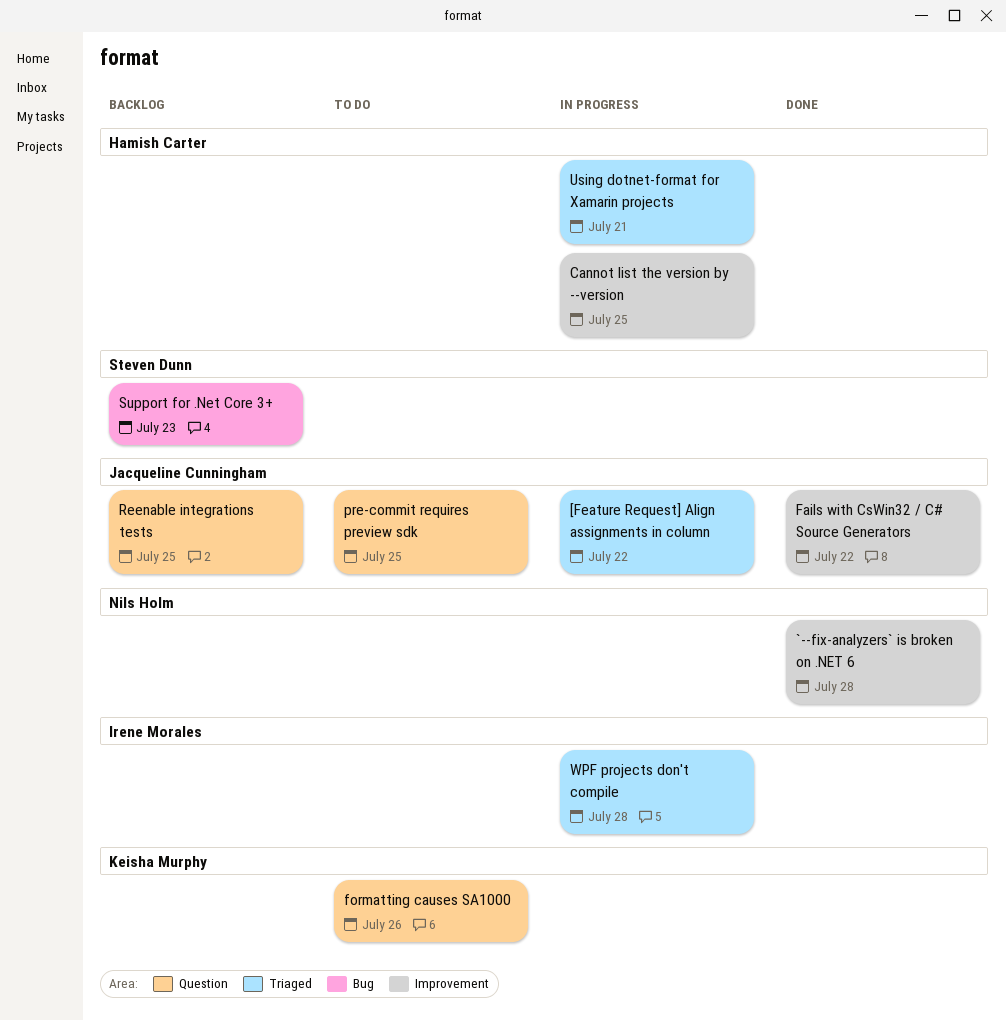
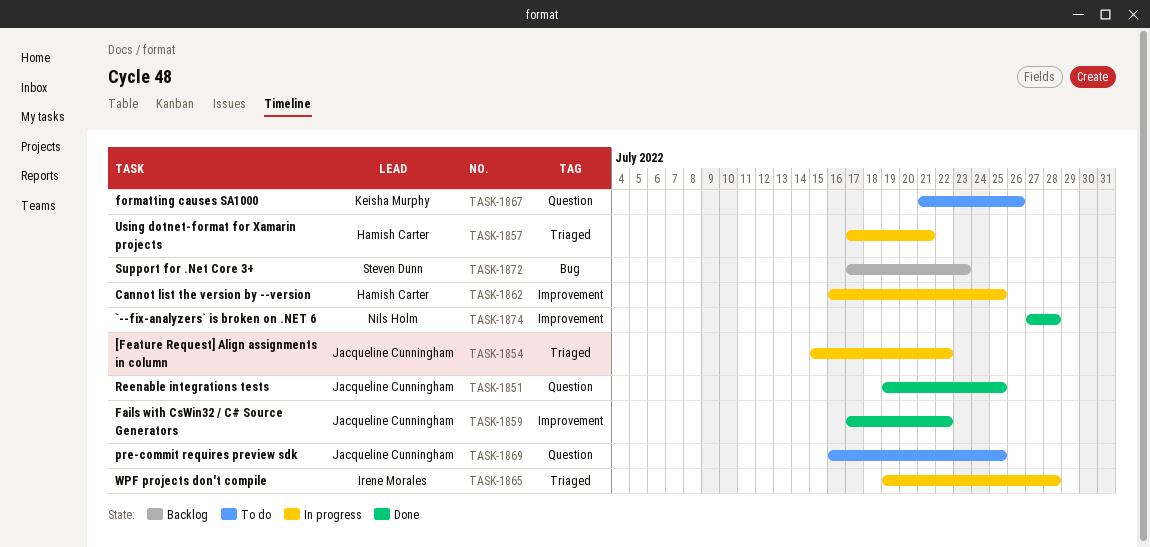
Reenable integrations tests, status: Backlog -> Done

